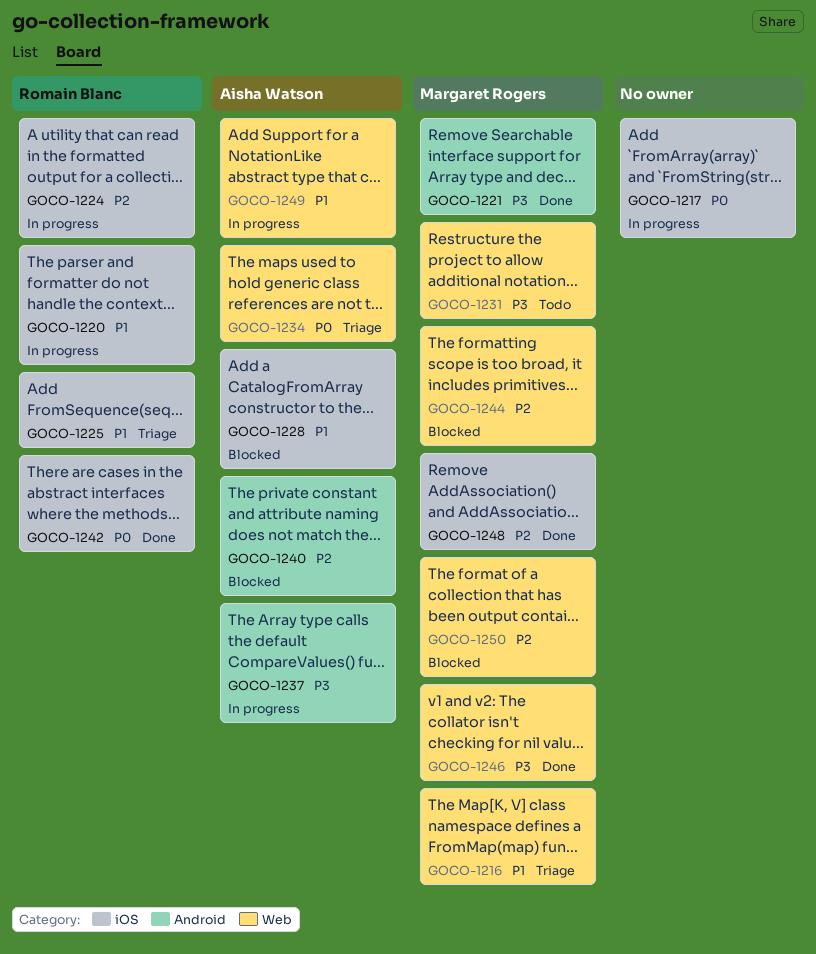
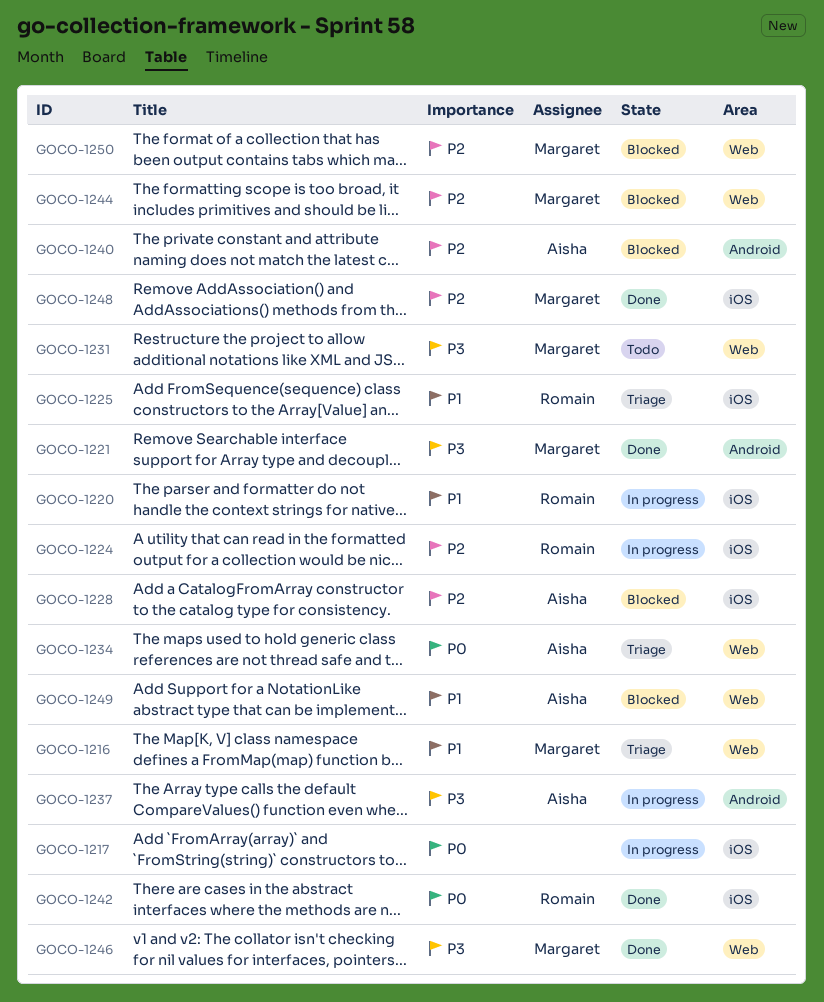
GOCO-1228, priority: P1 -> P2
GOCO-1249, status: In progress -> Blocked

